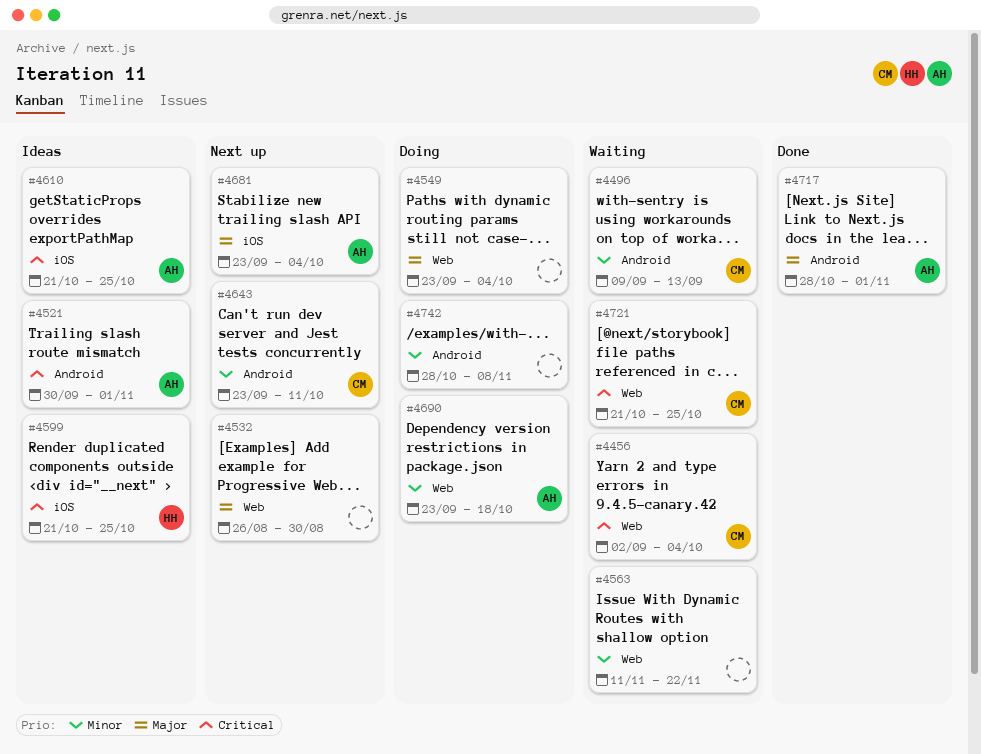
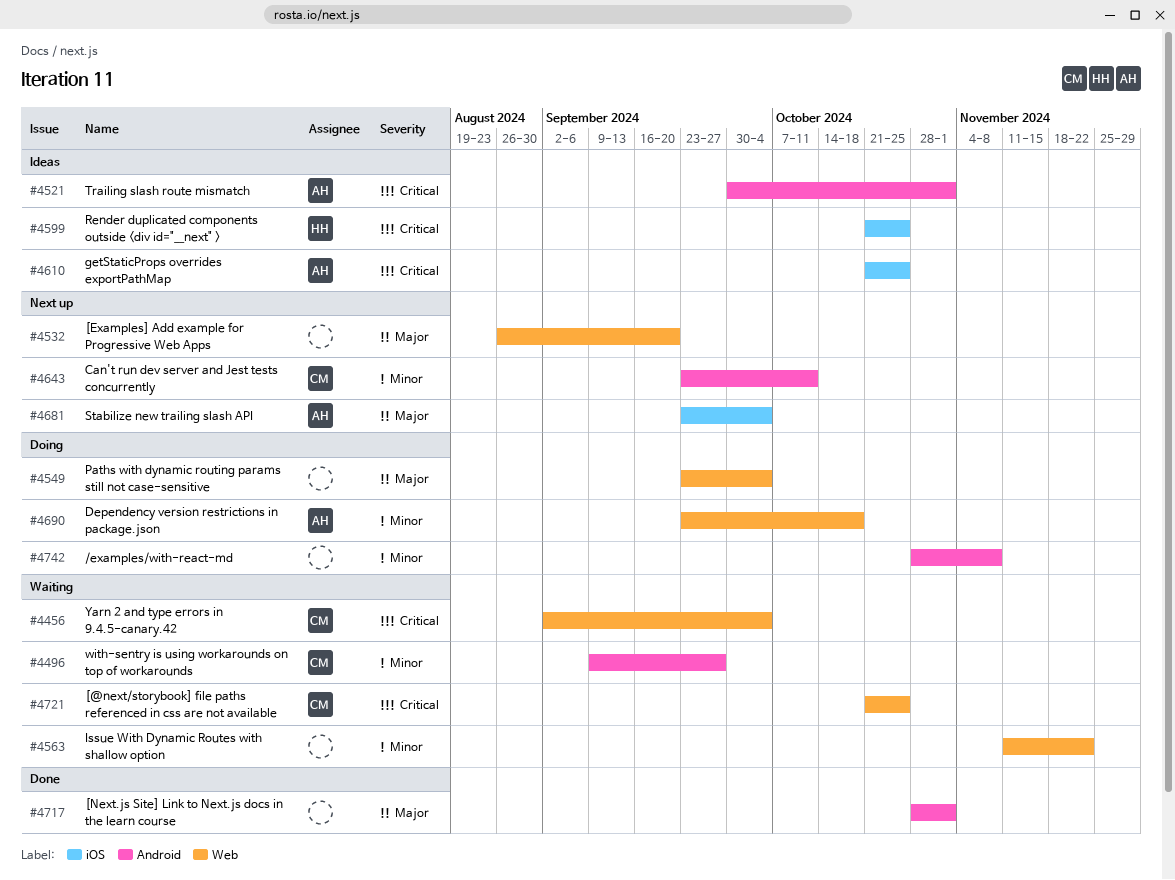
#4496, due: Sep 13 -> Sep 27
#4532, due: Aug 30 -> Sep 20
#4717, owner: AH -> none

